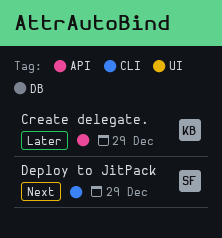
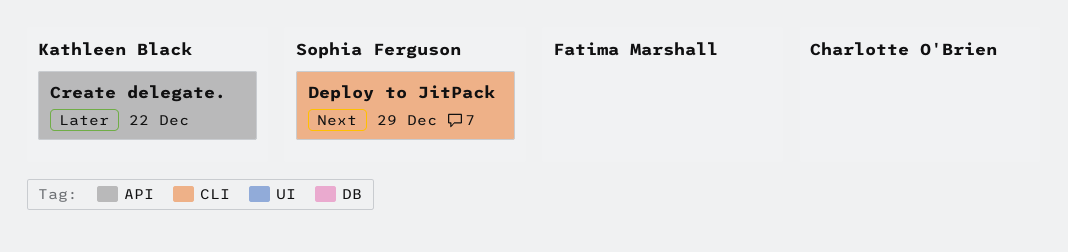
Create delegate., due: Dec 29 -> Dec 22

